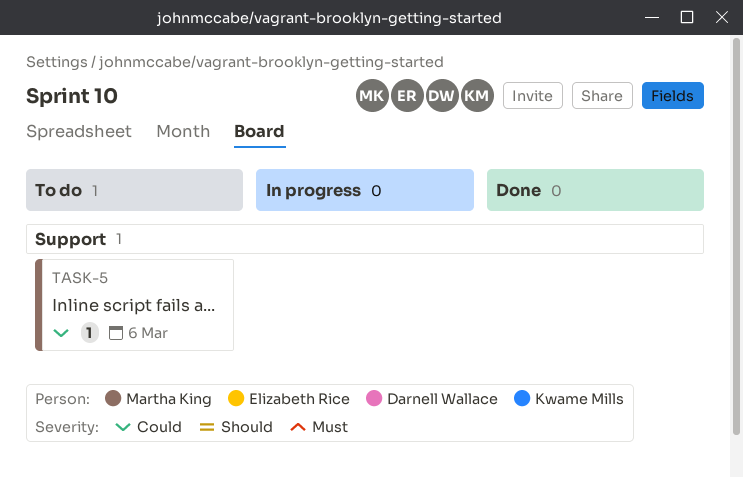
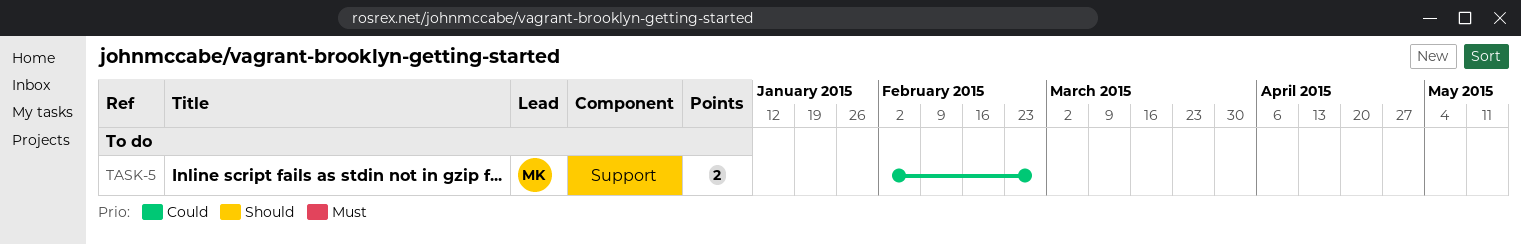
TASK-5, estimate: 1 -> 2
TASK-5, due: Mar 6 -> Feb 27

